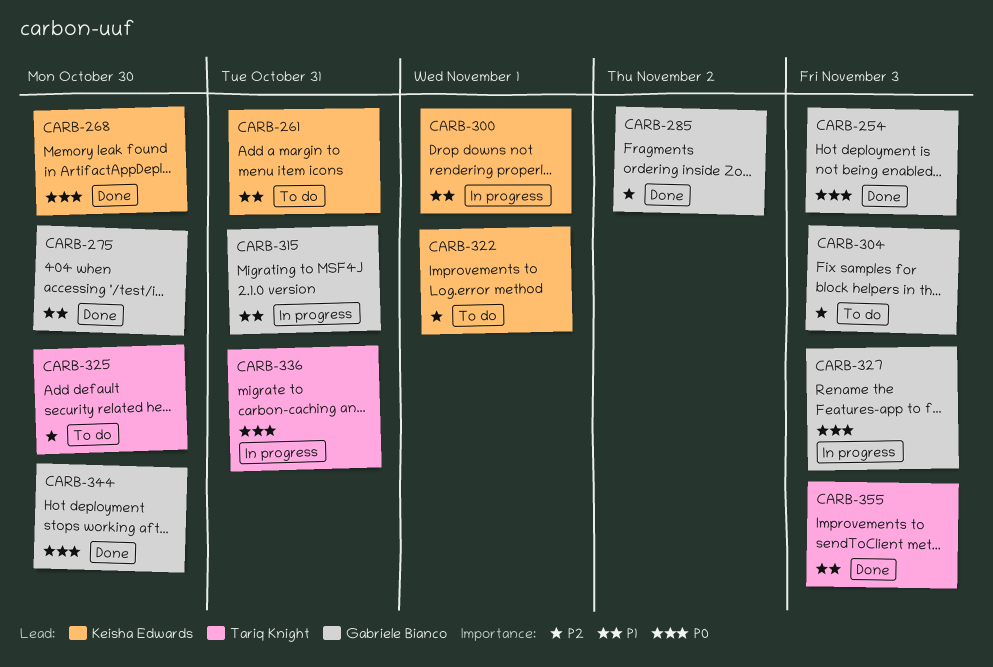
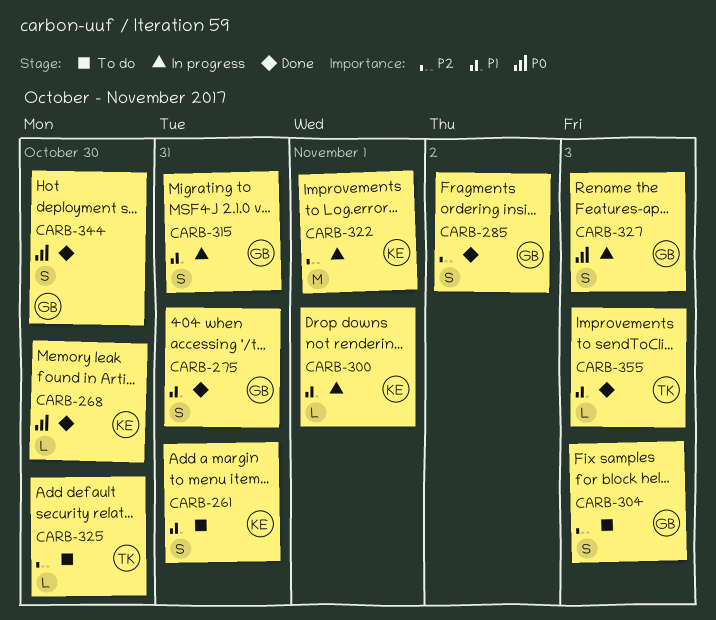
CARB-254: present -> none
CARB-275, due: Oct 30 -> Oct 31
CARB-322, status: To do -> In progress
CARB-336: present -> none

